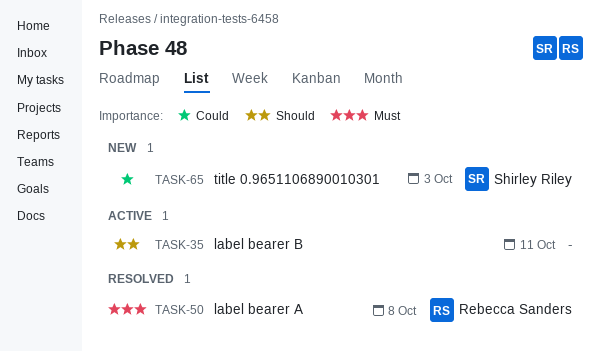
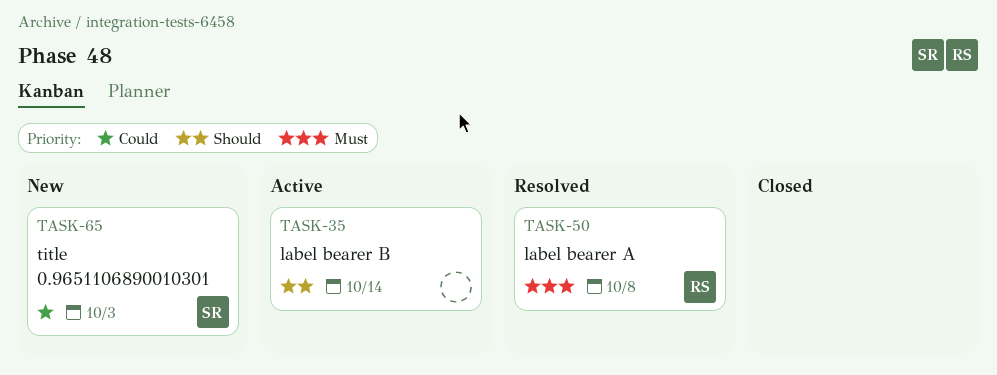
TASK-35, due: Oct 11 -> Oct 14

